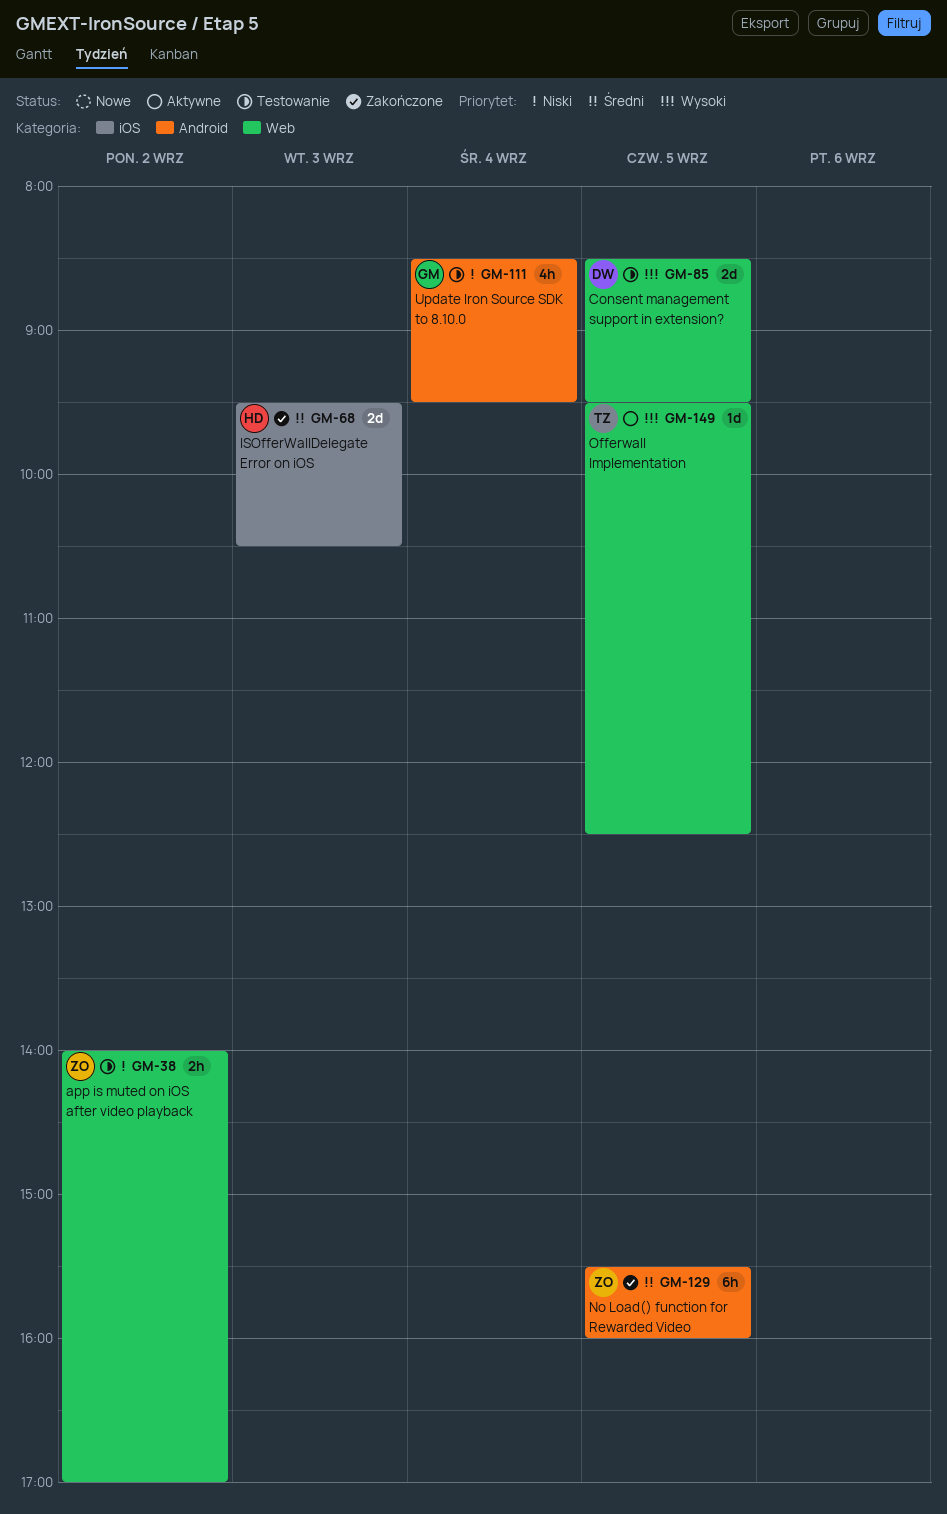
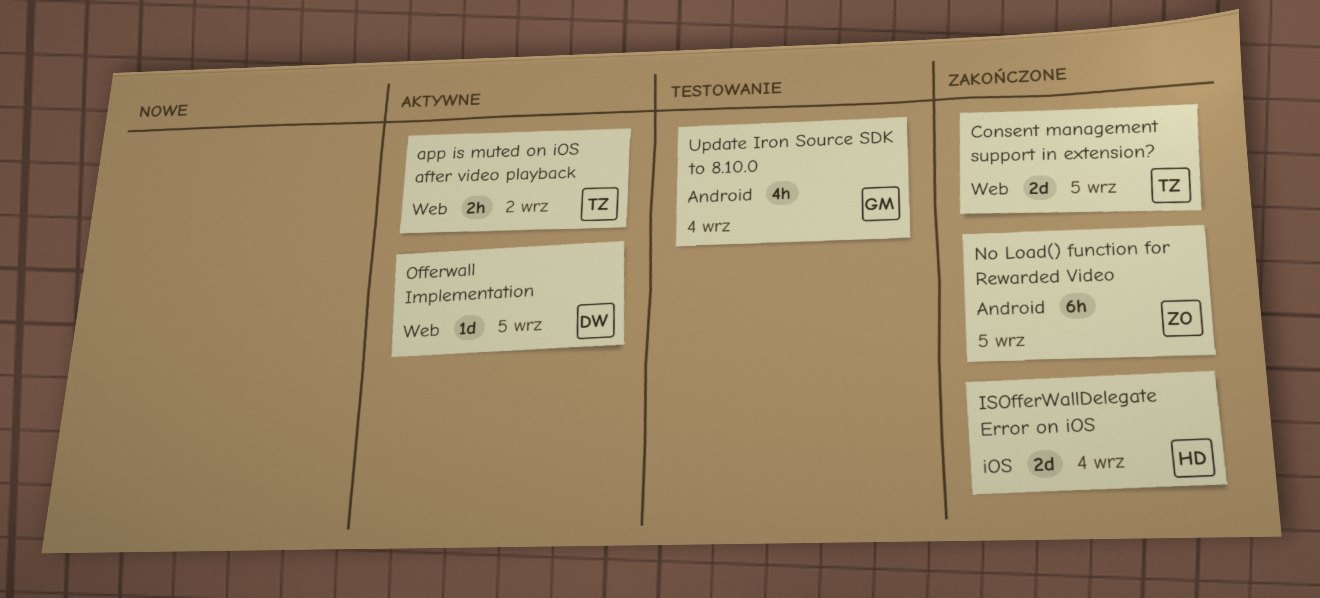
app is muted on iOS after video playback, status: Testowanie -> Aktywne
app is muted on iOS after video playback, owner: ZO -> TZ
Consent management support in extension?, status: Testowanie -> Zakończone
Consent management support in extension?, owner: DW -> TZ
ISOfferWallDelegate Error on iOS, day: Sep 3 -> Sep 4
Offerwall Implementation, owner: TZ -> DW

